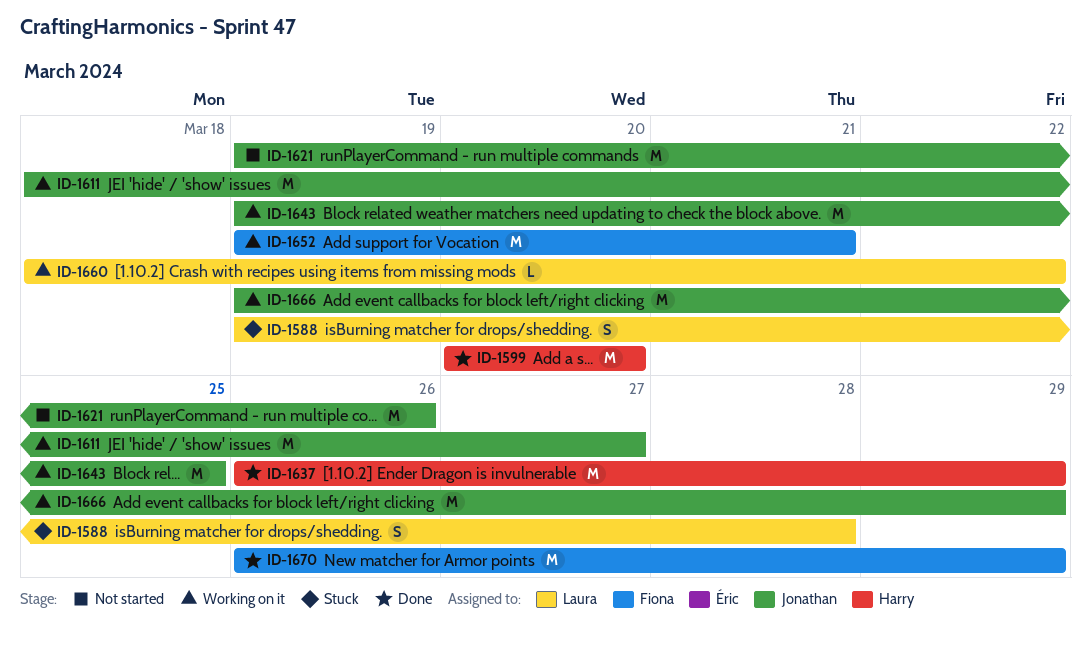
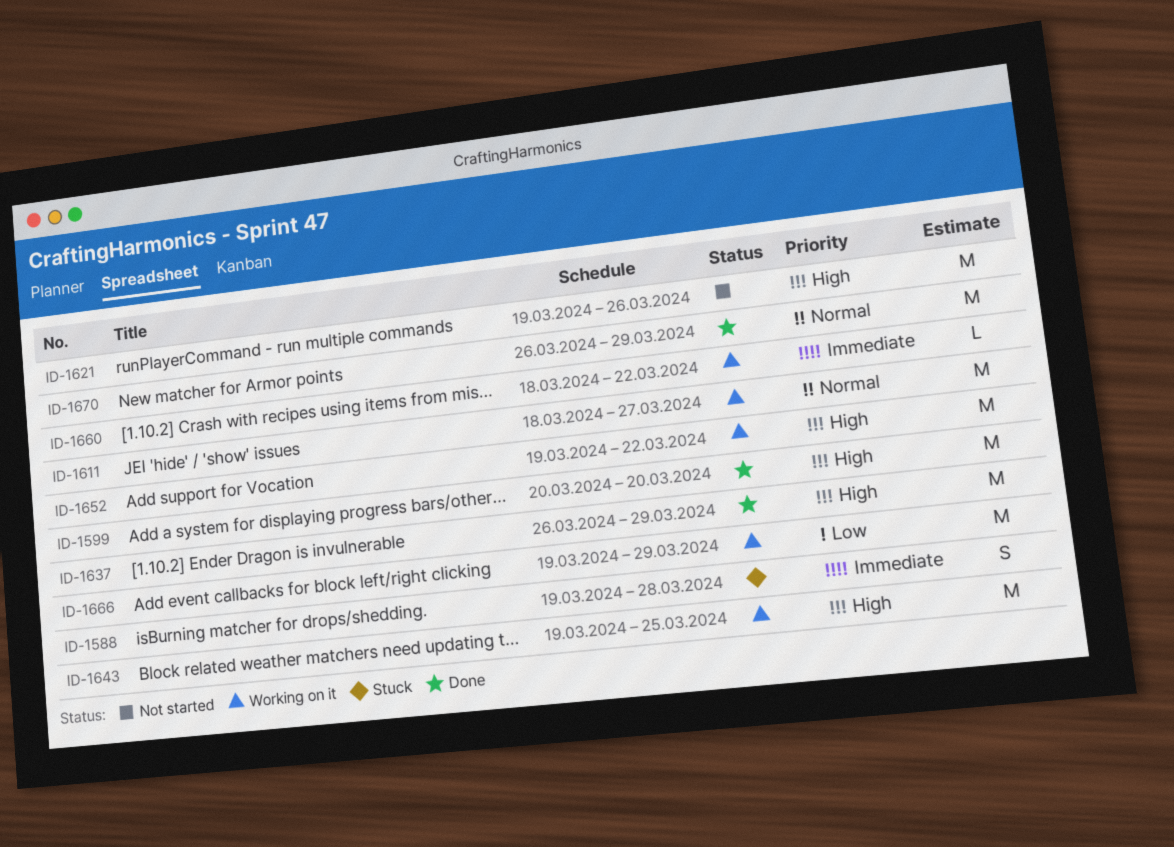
ID-1652, due: Mar 21 -> Mar 22

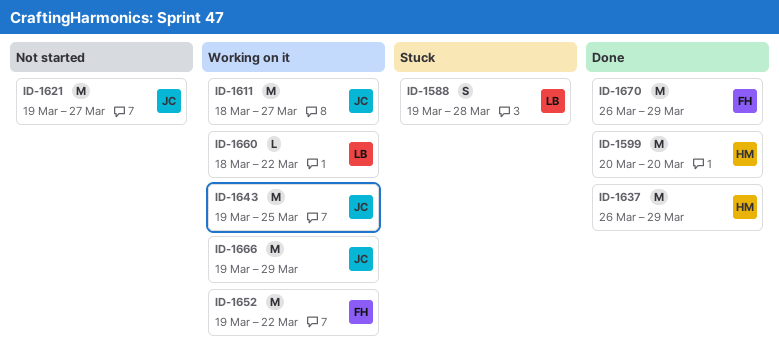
ID-1621, due: Mar 26 -> Mar 27

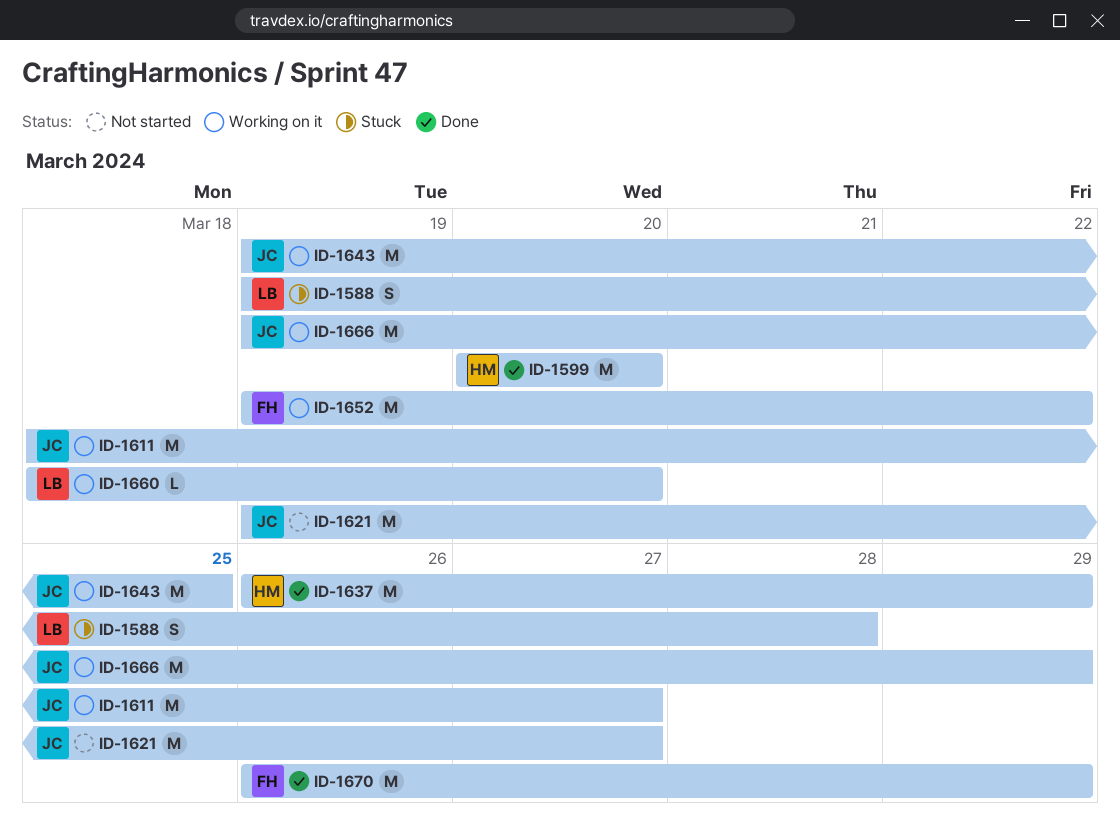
ID-1660, due: Mar 22 -> Mar 20

